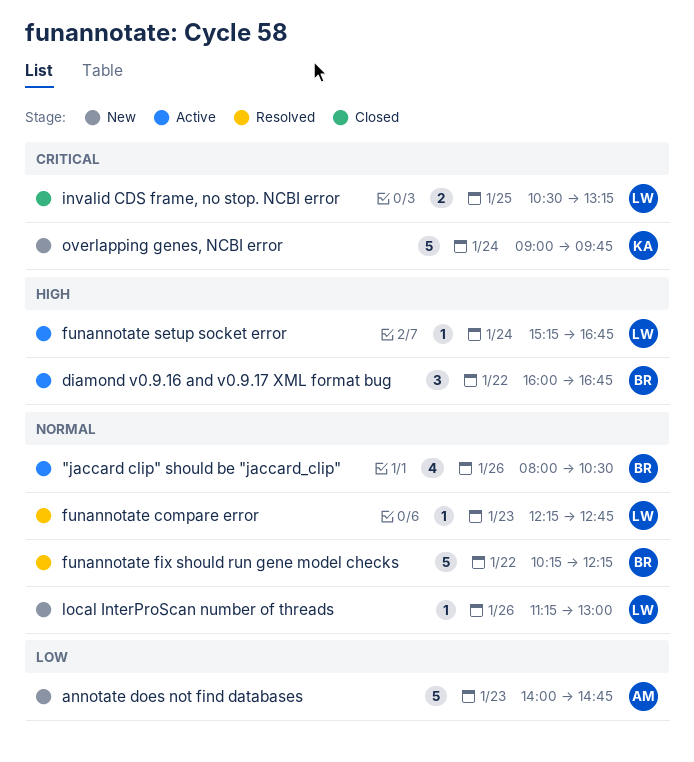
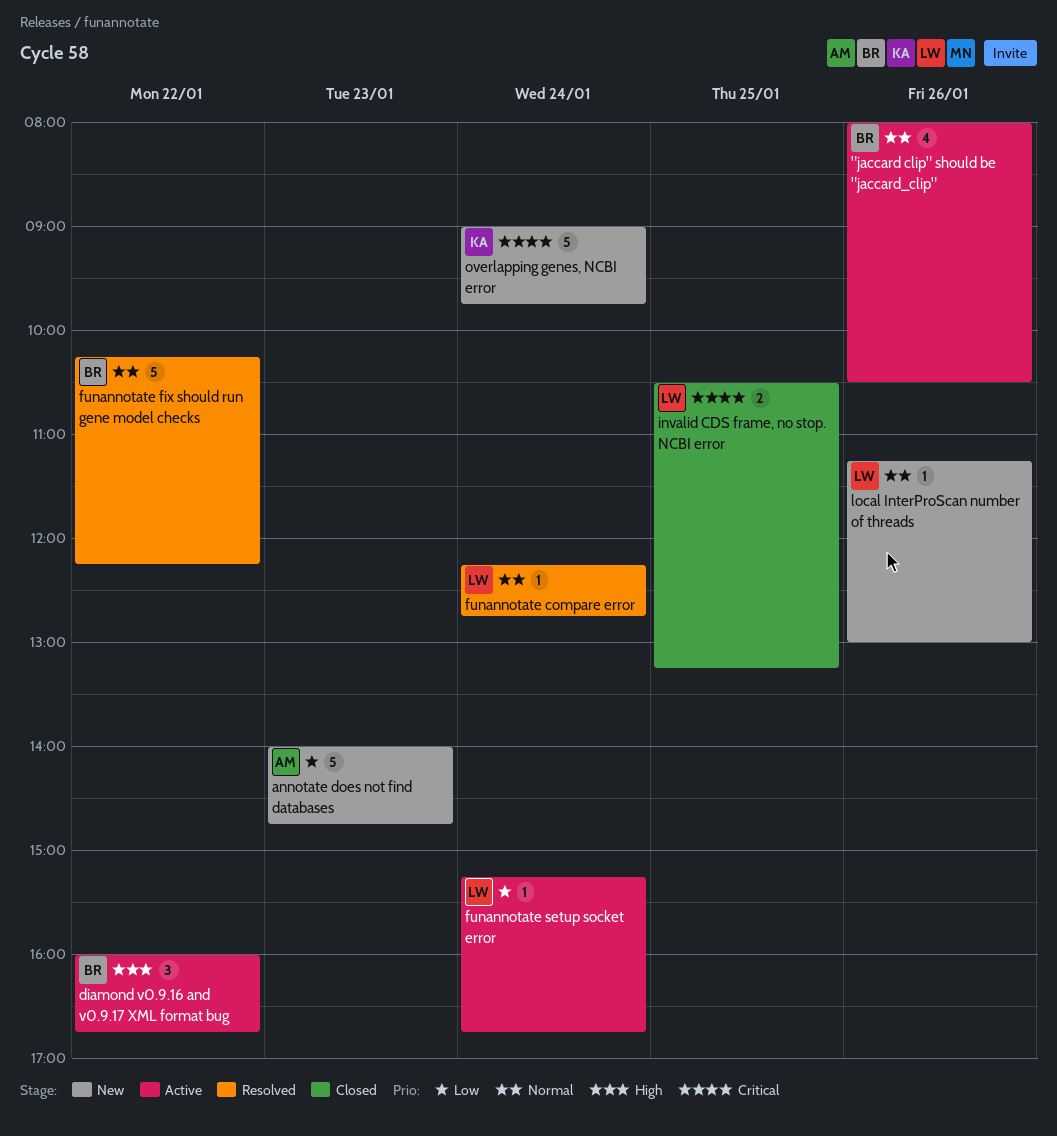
funannotate compare error, day: Jan 23 -> Jan 24
funannotate setup socket error, priority: High -> Low

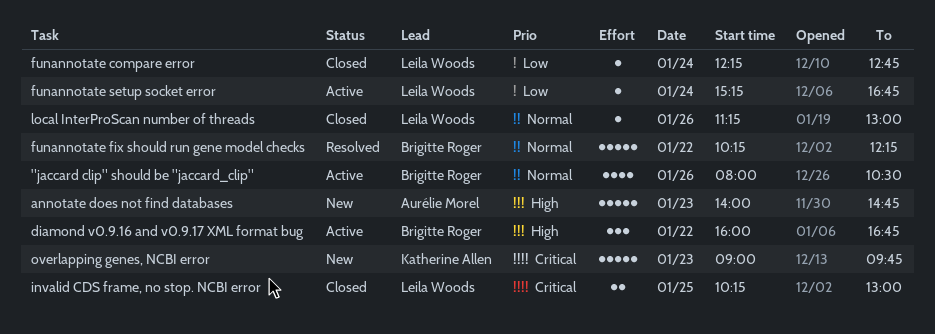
annotate does not find databases, priority: Low -> High
funannotate compare error, status: Resolved -> Closed
funannotate compare error, priority: Normal -> Low
invalid CDS frame, no stop. NCBI error, begins: 10:30 -> 10:15
invalid CDS frame, no stop. NCBI error, ends: 13:15 -> 13:00
local InterProScan number of threads, status: New -> Closed
overlapping genes, NCBI error, day: Jan 24 -> Jan 23

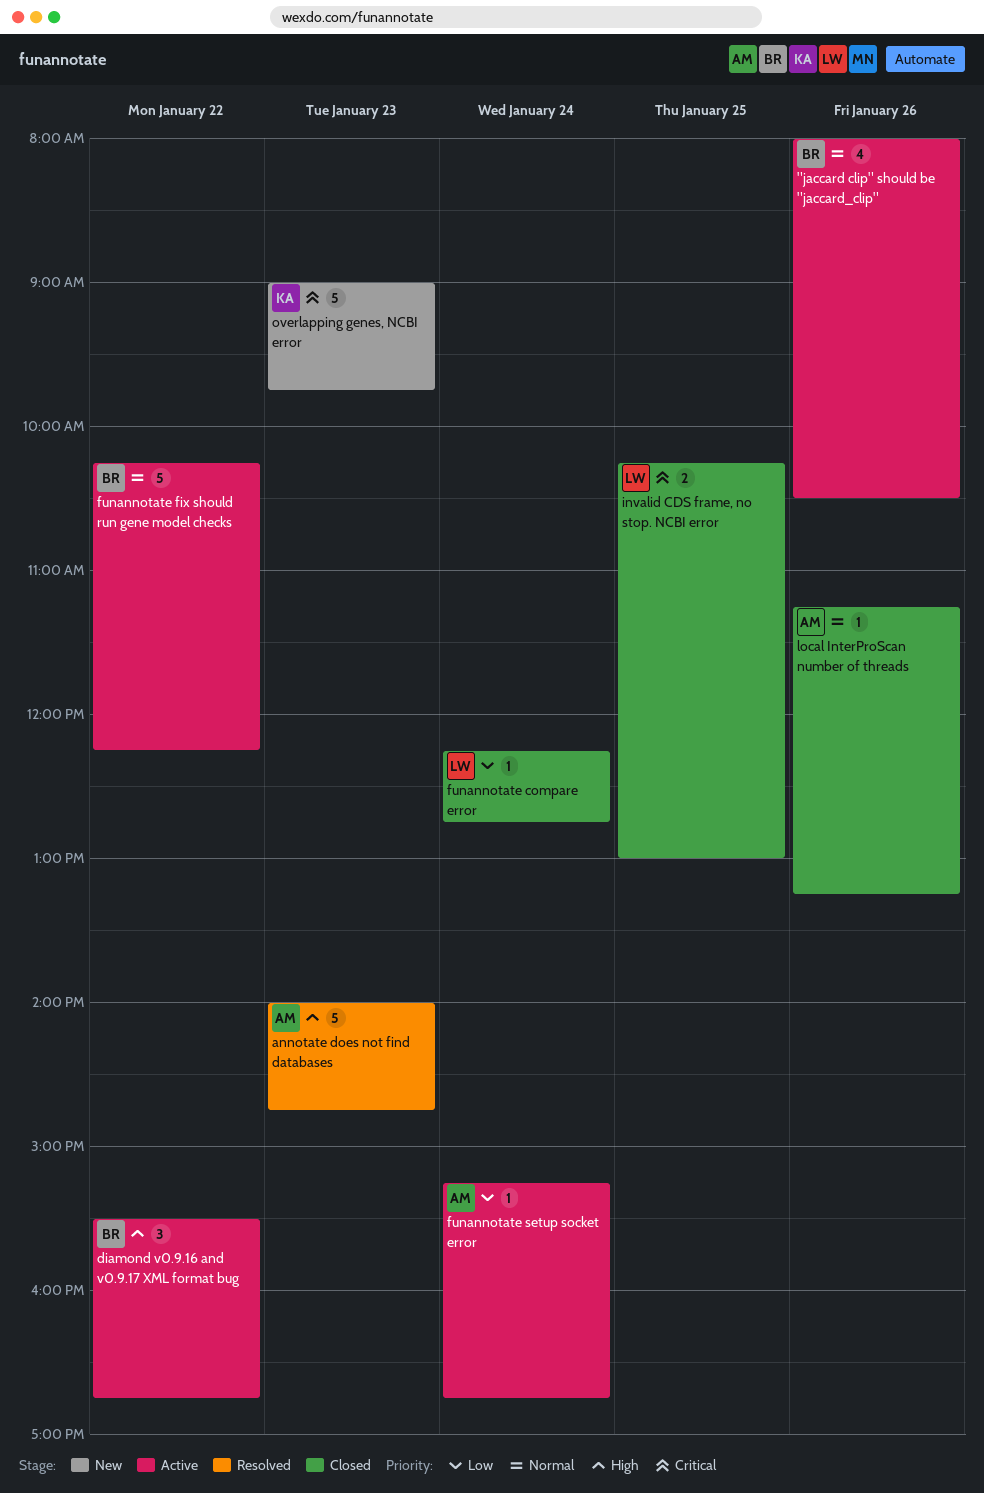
annotate does not find databases, status: New -> Resolved
diamond v0.9.16 and v0.9.17 XML format bug, begins: 16:00 -> 15:30
funannotate fix should run gene model checks, status: Resolved -> Active
funannotate setup socket error, owner: Leila Woods -> Aurélie Morel
local InterProScan number of threads, owner: Leila Woods -> Aurélie Morel
local InterProScan number of threads, ends: 13:00 -> 13:15

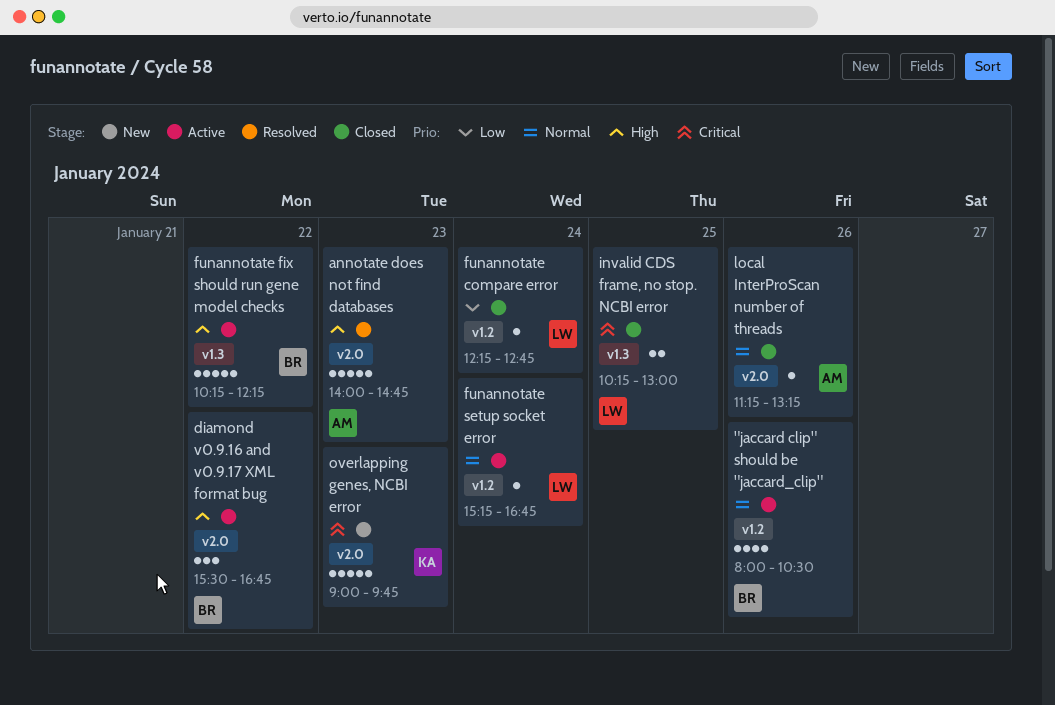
funannotate fix should run gene model checks, priority: Normal -> High
funannotate setup socket error, owner: AM -> LW
funannotate setup socket error, priority: Low -> Normal

